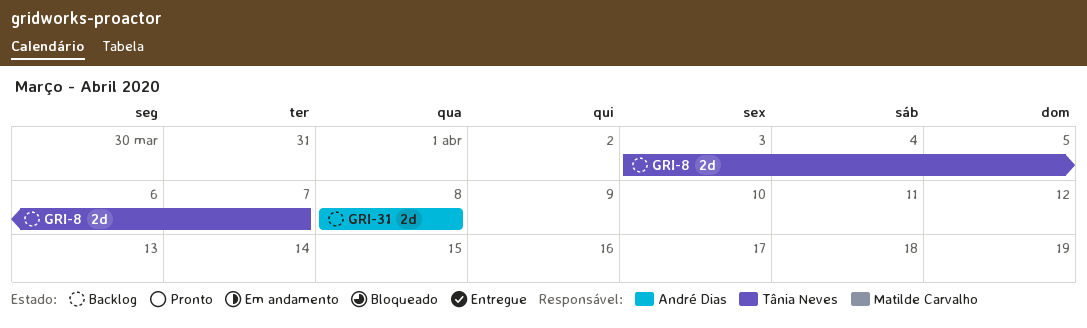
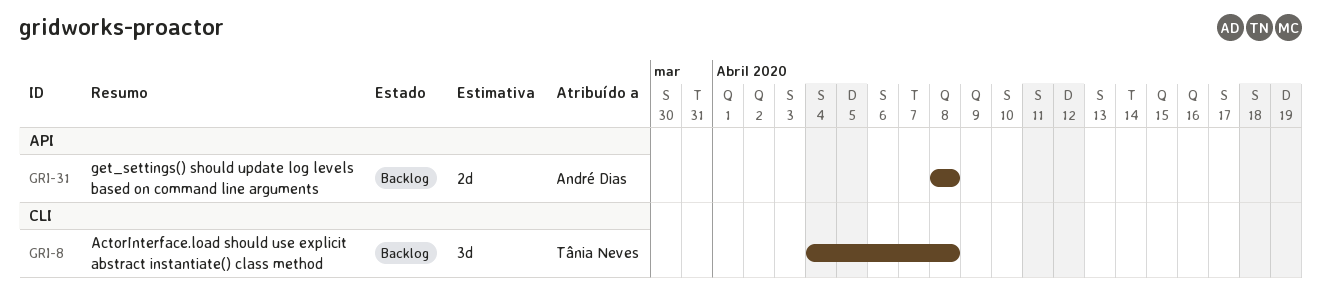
GRI-8, estimate: 2d -> 3d
GRI-8, start: Apr 3 -> Apr 4
GRI-8, due: Apr 7 -> Apr 8

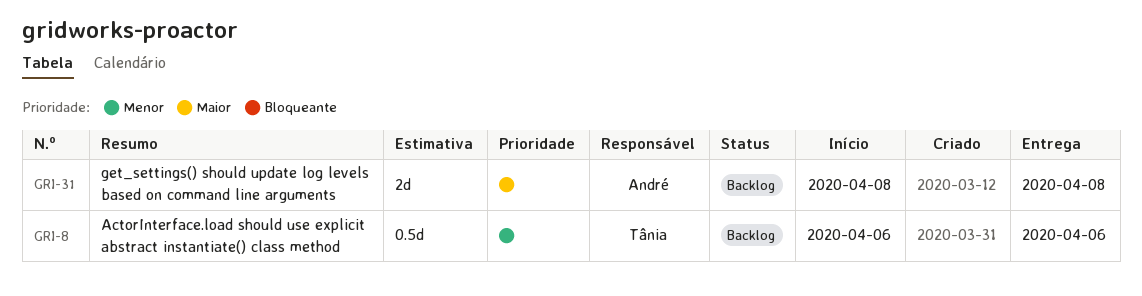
GRI-8, estimate: 3d -> 0.5d
GRI-8, start: Apr 4 -> Apr 6
GRI-8, due: Apr 8 -> Apr 6

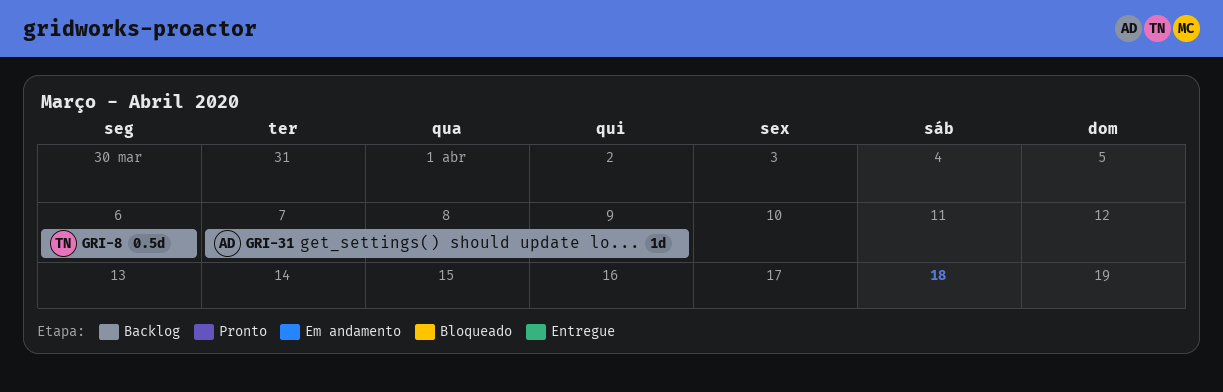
GRI-31, estimate: 2d -> 1d
GRI-31, start: Apr 8 -> Apr 7
GRI-31, due: Apr 8 -> Apr 9

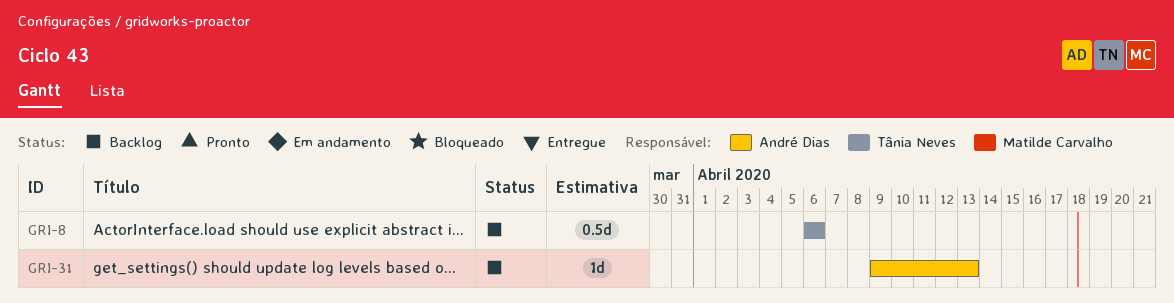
GRI-31, start: Apr 7 -> Apr 9
GRI-31, due: Apr 9 -> Apr 13

